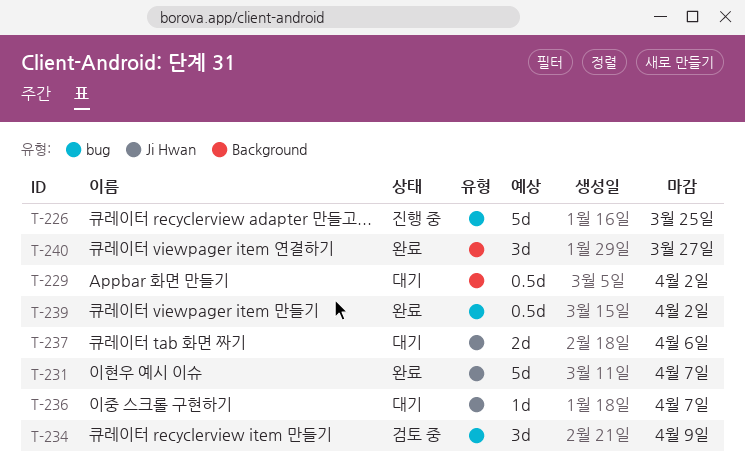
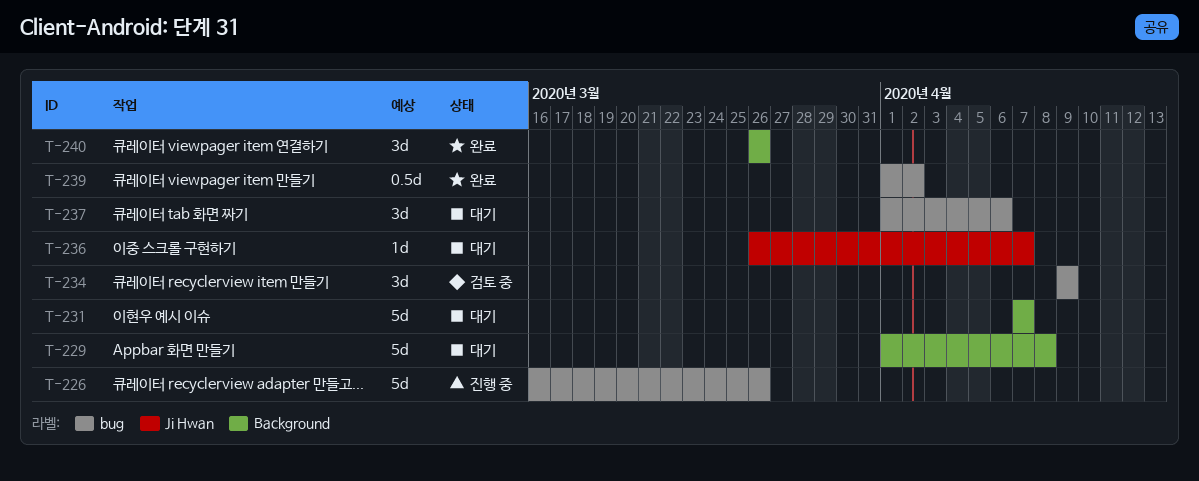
T-226, due: Mar 25 -> Mar 26
T-229, estimate: 0.5d -> 5d
T-229, due: Apr 2 -> Apr 8
T-231, status: 완료 -> 대기
T-231, label: Ji Hwan -> Background
T-237, label: Ji Hwan -> bug
T-237, estimate: 2d -> 3d
T-240, due: Mar 27 -> Mar 26

